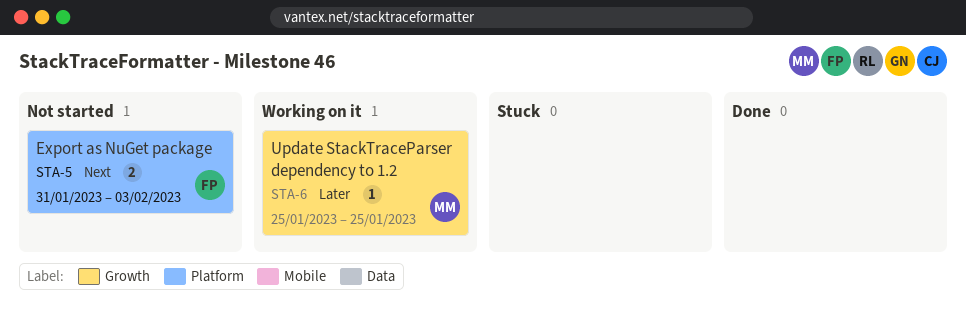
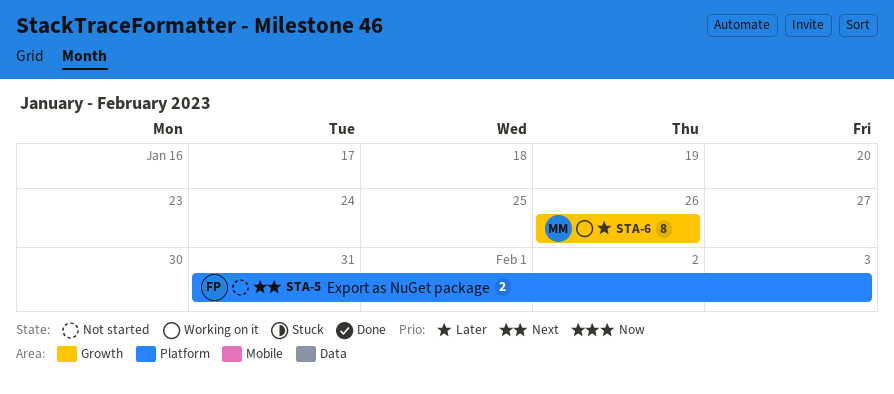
STA-6, estimate: 1 -> 8
STA-6, start: Jan 25 -> Jan 26
STA-6, due: Jan 25 -> Jan 26

